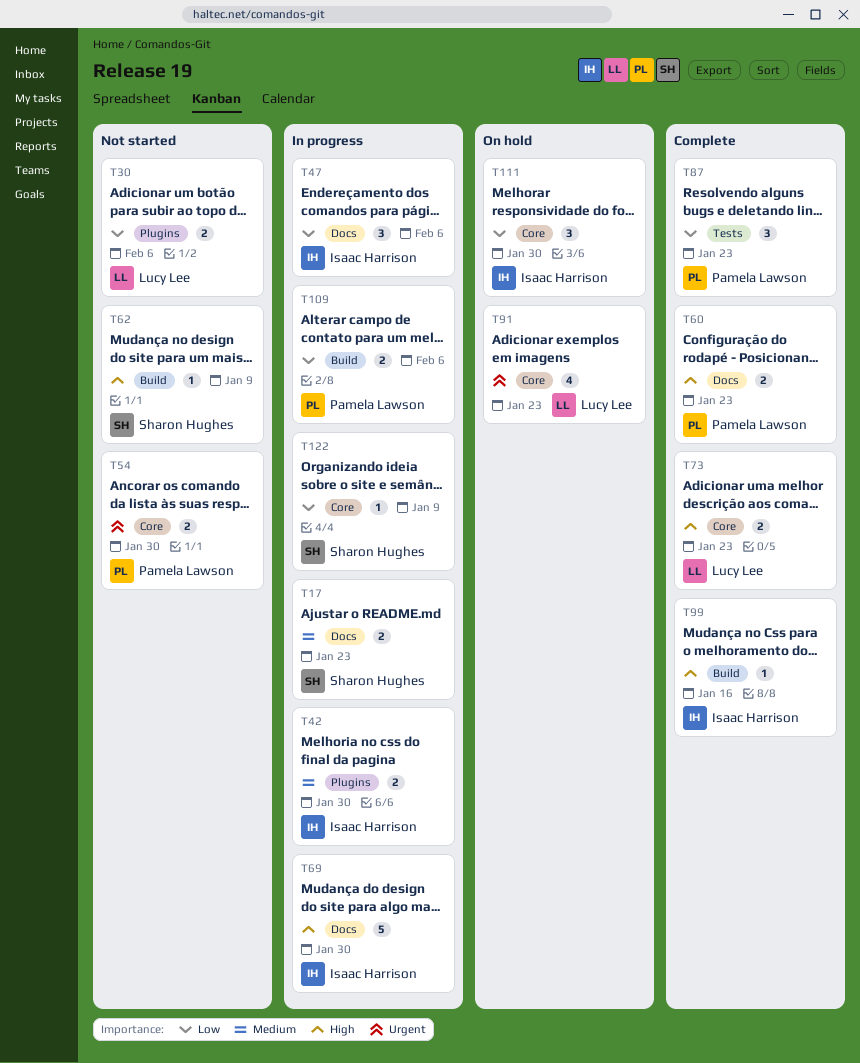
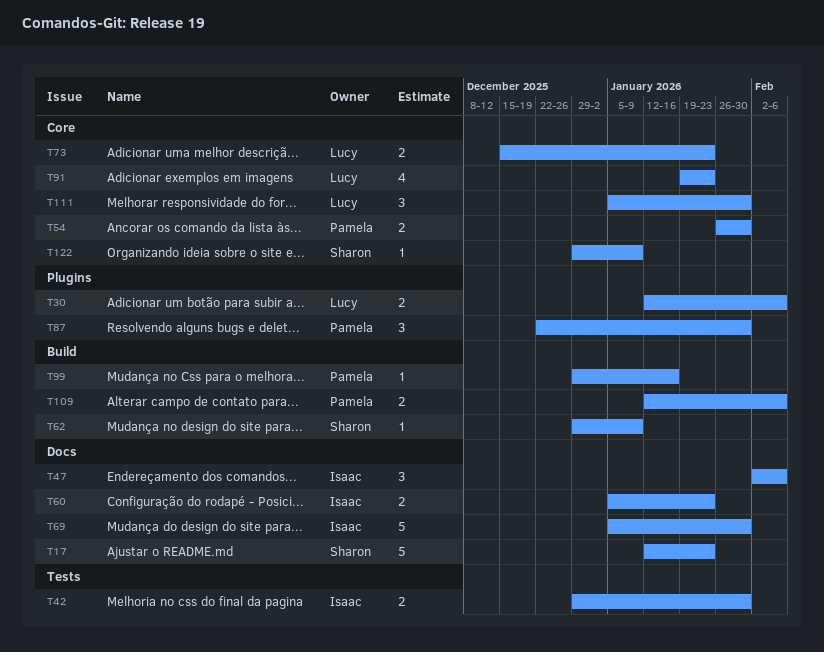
T17, estimate: 2 -> 5
T42, label: Plugins -> Tests
T60, owner: Pamela Lawson -> Isaac Harrison
T87, label: Tests -> Plugins
T87, due: Jan 23 -> Jan 30
T99, owner: Isaac Harrison -> Pamela Lawson
T111, owner: Isaac Harrison -> Lucy Lee

